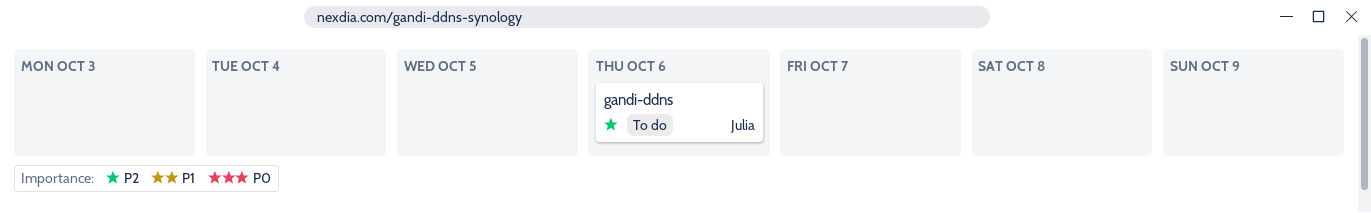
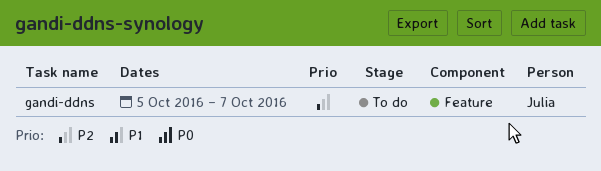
gandi-ddns, due: Oct 6 -> Oct 7

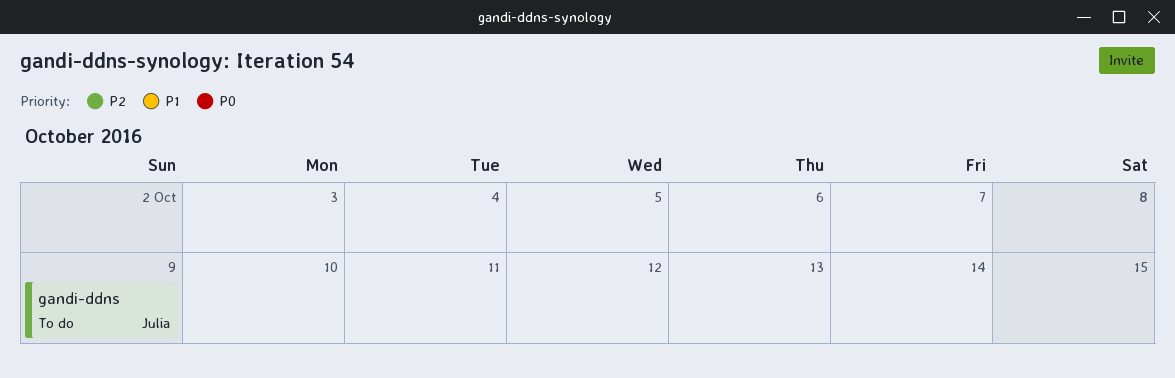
gandi-ddns, due: Oct 7 -> Oct 9

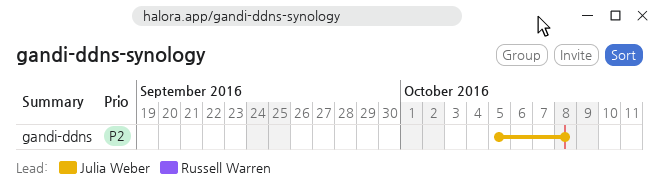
gandi-ddns, due: Oct 9 -> Oct 8

